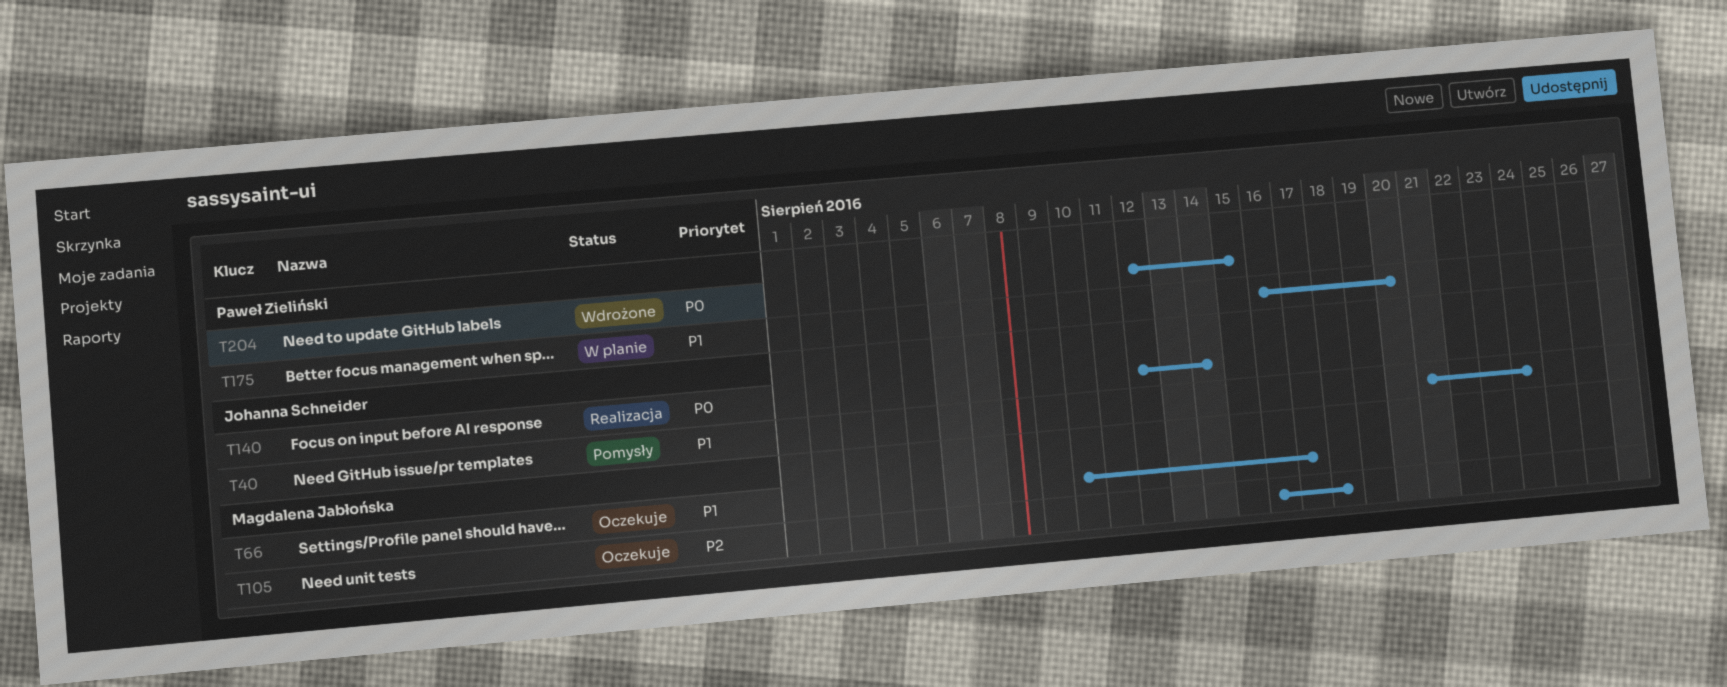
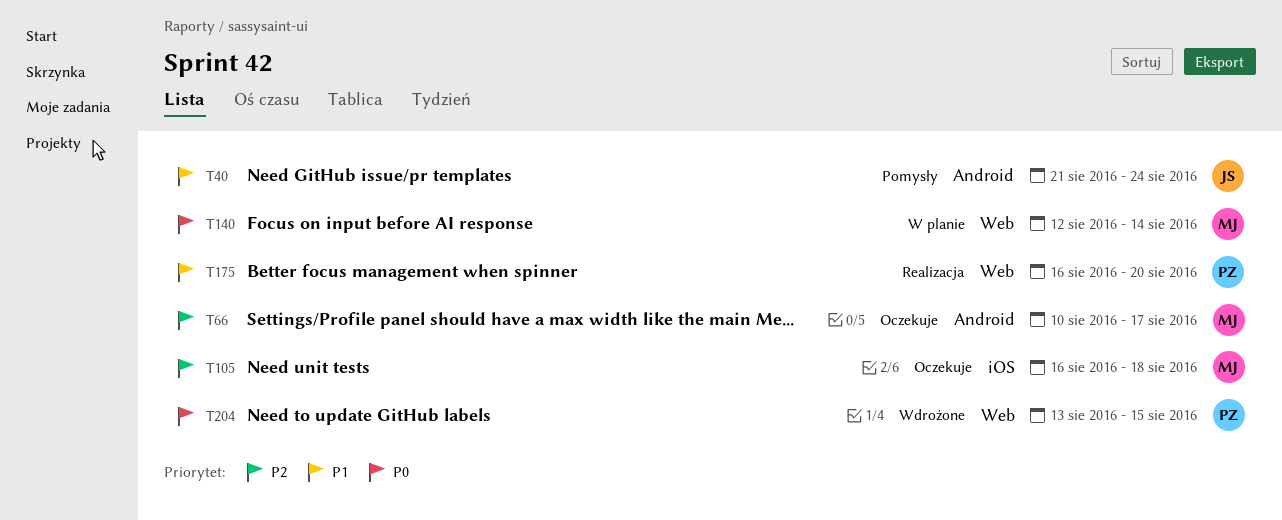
T66, priority: P1 -> P2
T140, status: Realizacja -> W planie
T140, owner: Johanna Schneider -> Magdalena Jabłońska
T175, status: W planie -> Realizacja
T204, start: Aug 12 -> Aug 13

